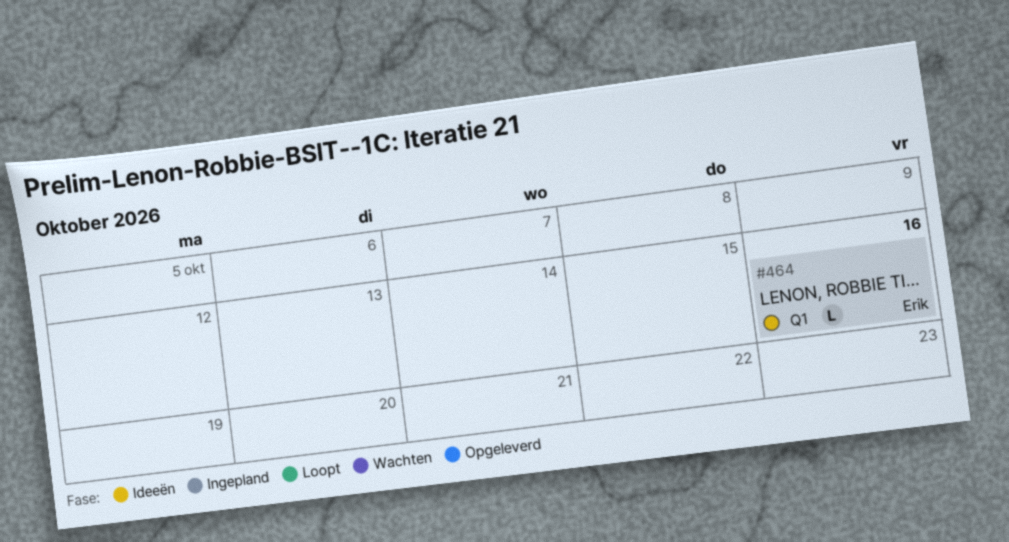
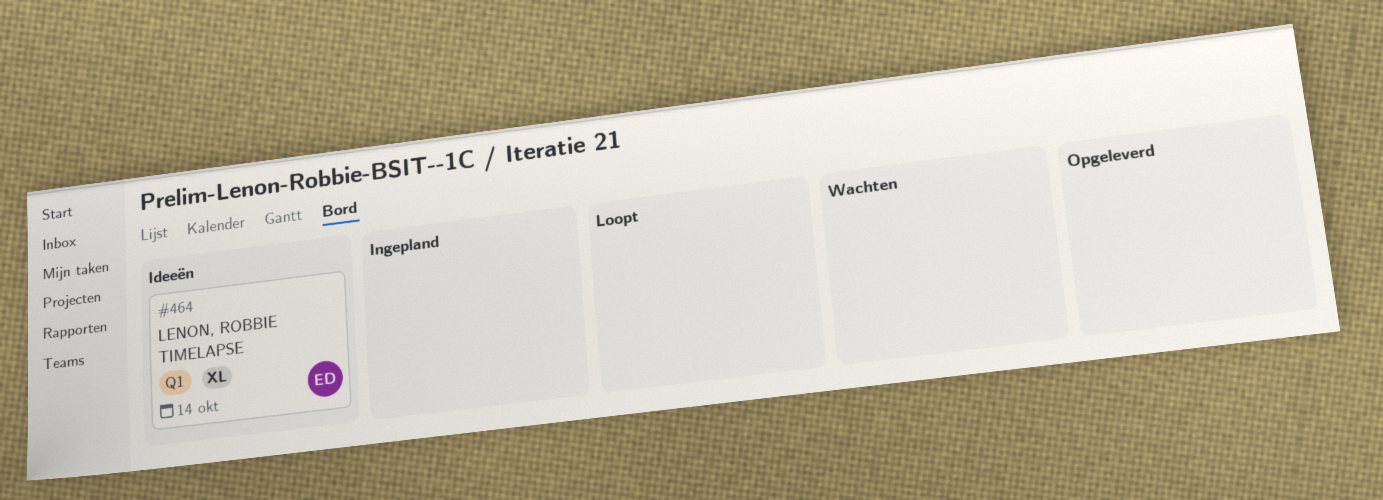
#464, estimate: L -> XL
#464, due: Oct 16 -> Oct 14

